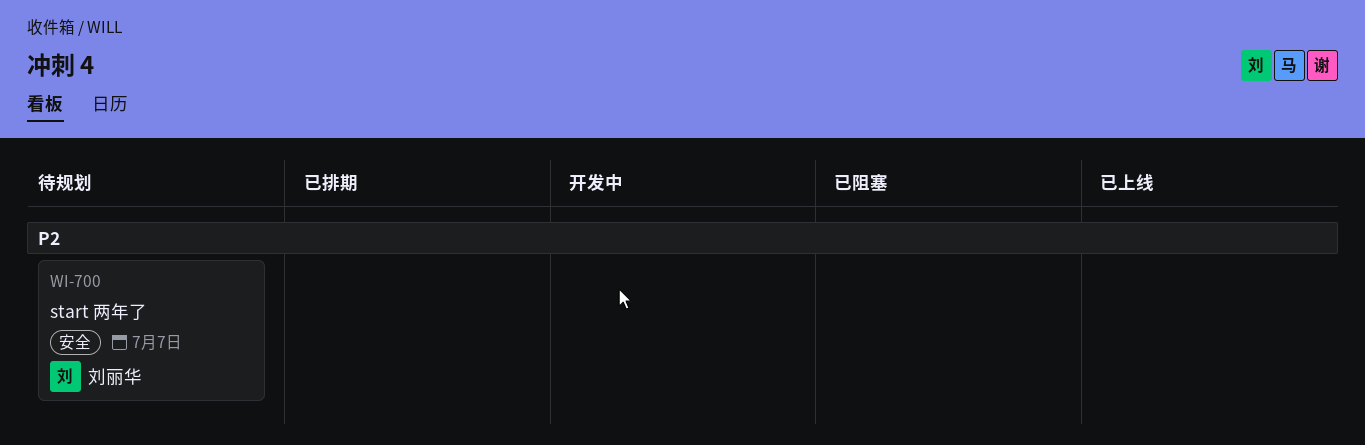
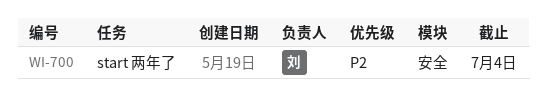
WI-700, due: Jul 7 -> Jul 4

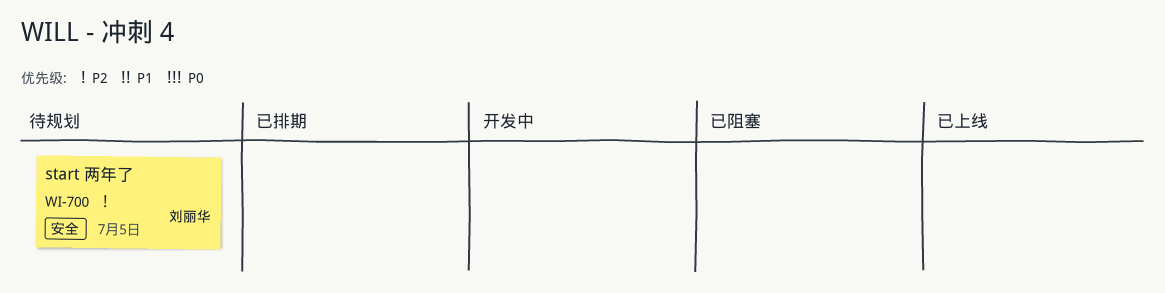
WI-700, due: Jul 4 -> Jul 5

